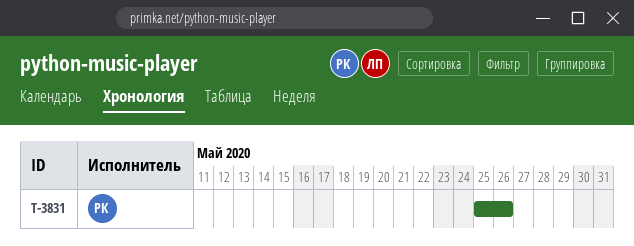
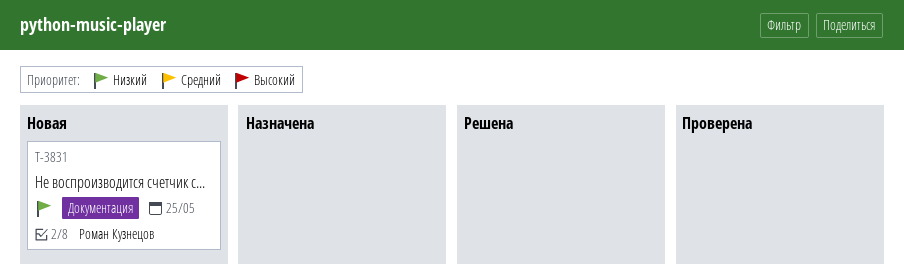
T-3831, due: May 26 -> May 25

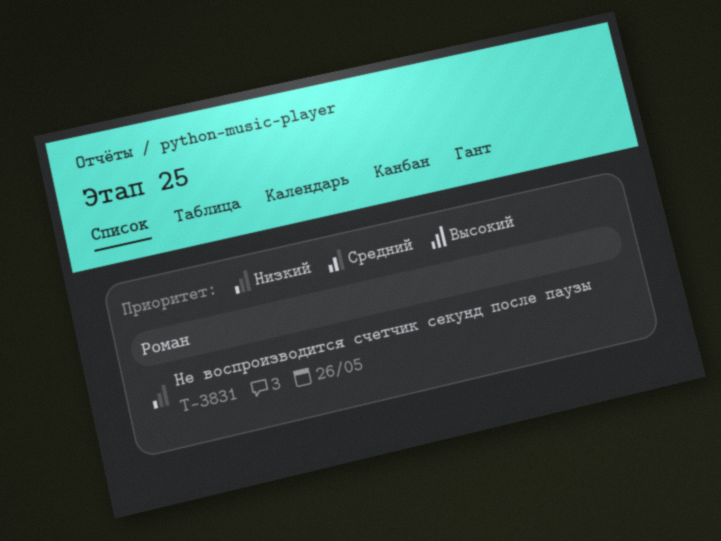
T-3831, due: May 25 -> May 26

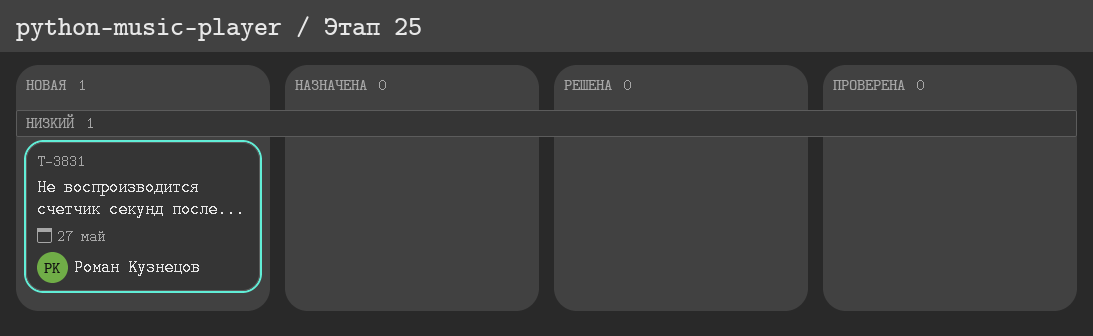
T-3831, due: May 26 -> May 27

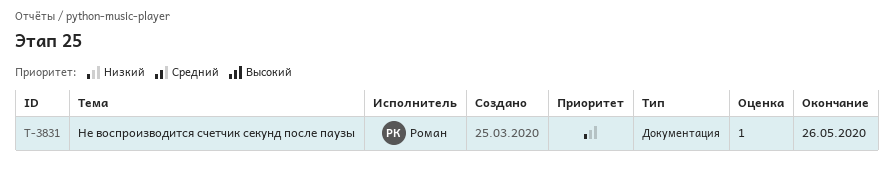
T-3831, due: May 27 -> May 26

